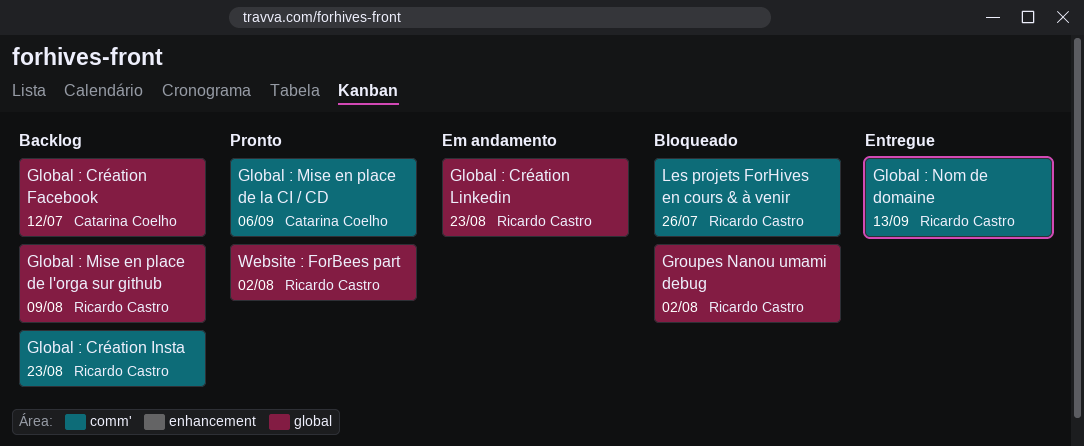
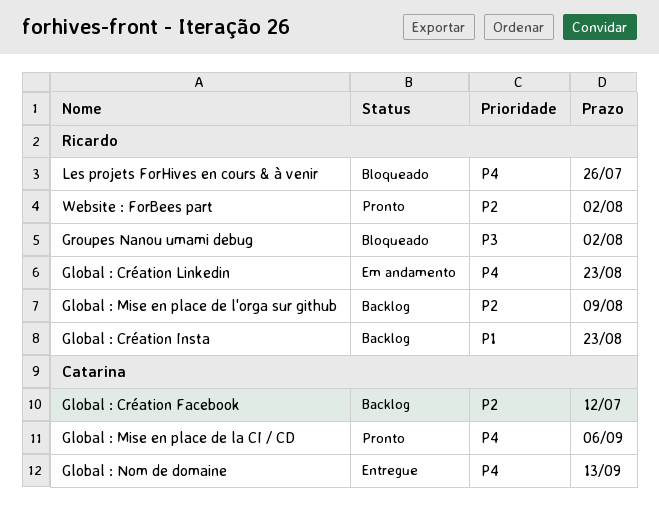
Global : Nom de domaine, owner: Ricardo Castro -> Catarina Coelho

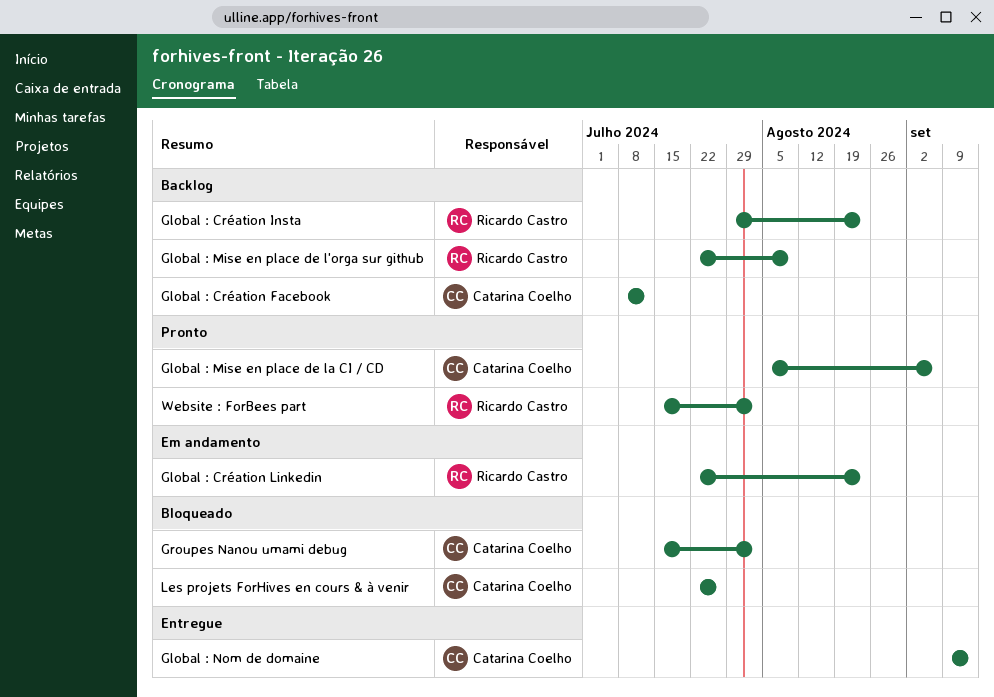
Groupes Nanou umami debug, owner: Ricardo Castro -> Catarina Coelho
Les projets ForHives en cours & à venir, owner: Ricardo Castro -> Catarina Coelho

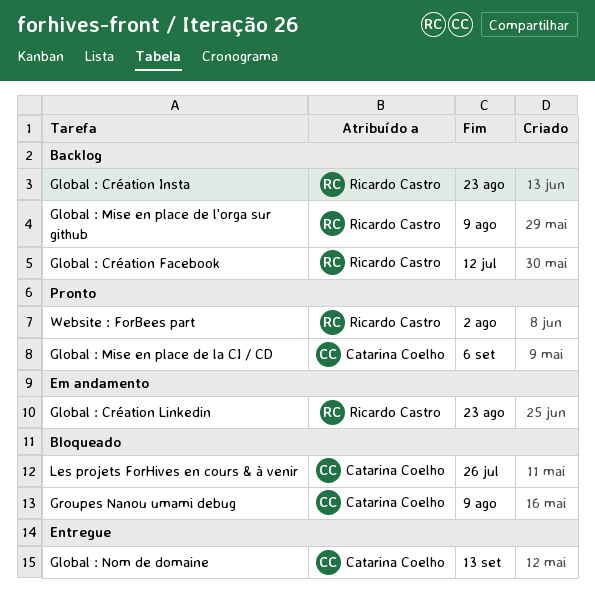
Global : Création Facebook, owner: Catarina Coelho -> Ricardo Castro
Groupes Nanou umami debug, due: Aug 2 -> Aug 9

